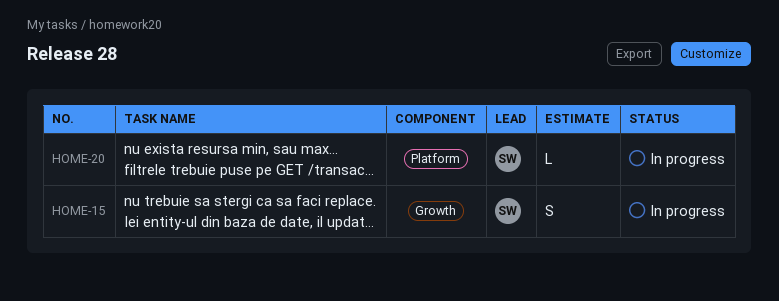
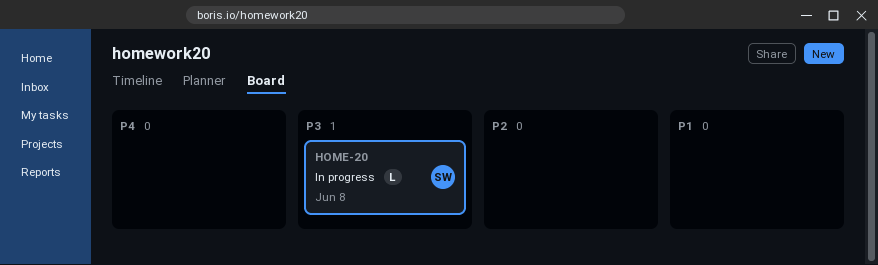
HOME-15: present -> none

